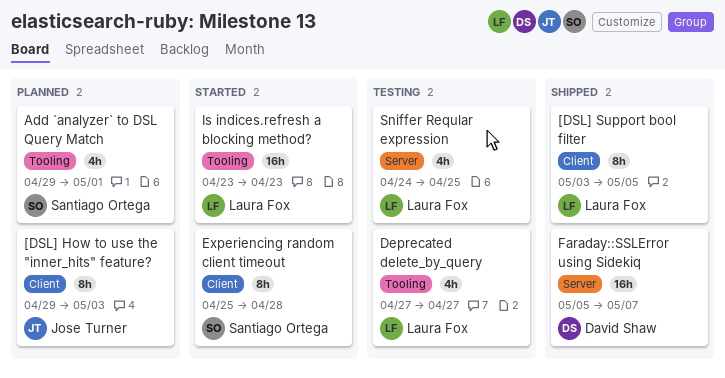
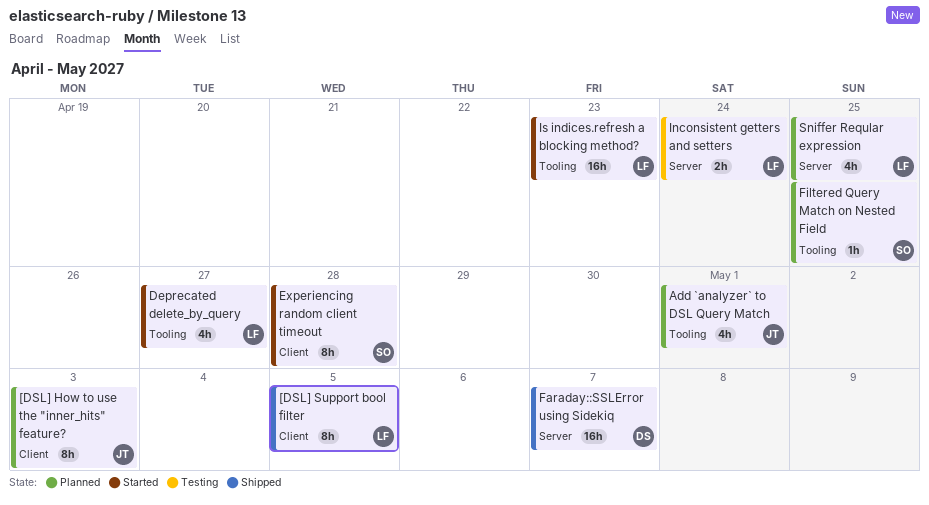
Add `analyzer` to DSL Query Match, owner: Santiago Ortega -> Jose Turner
Deprecated delete_by_query, status: Testing -> Started
Filtered Query Match on Nested Field: none -> present
Inconsistent getters and setters: none -> present
Sniffer Reqular expression, status: Testing -> Planned

